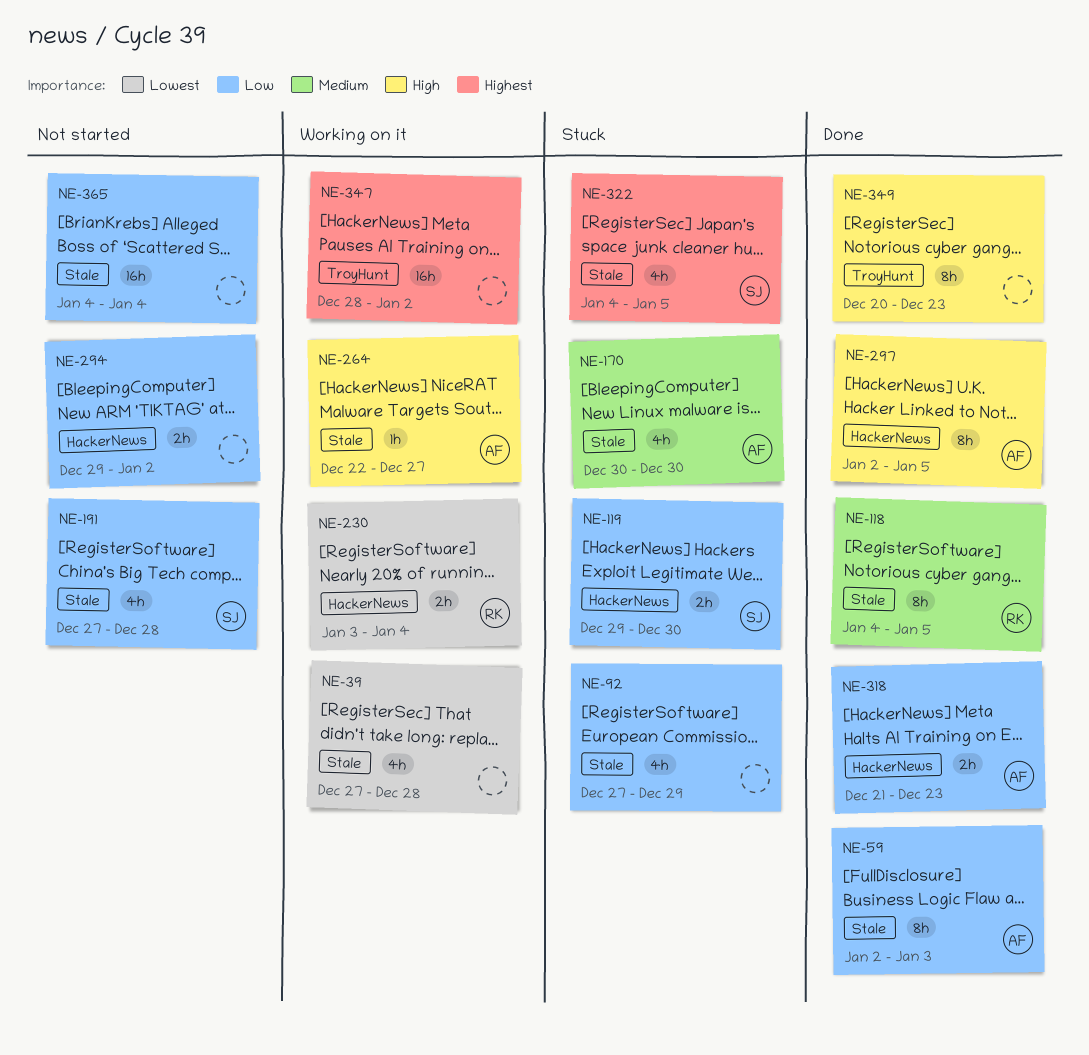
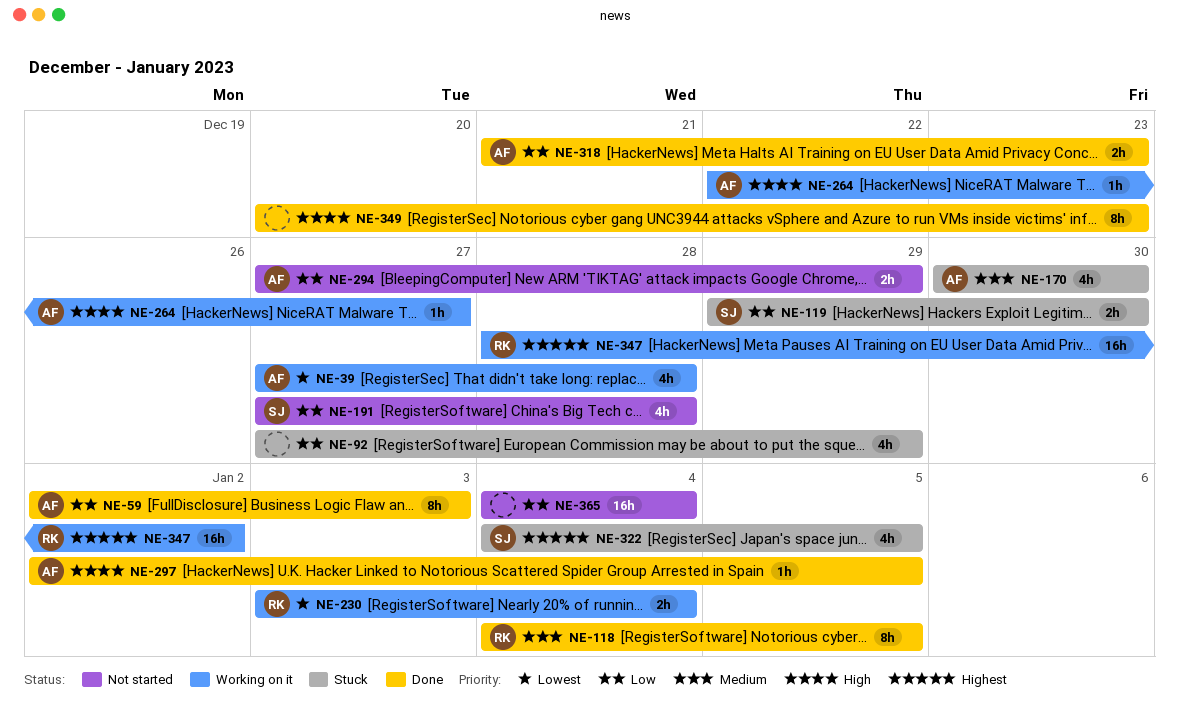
NE-39, owner: none -> AF
NE-294, owner: none -> AF
NE-294, start: Dec 29 -> Dec 27
NE-294, due: Jan 2 -> Dec 29
NE-297, estimate: 8h -> 1h
NE-347, owner: none -> RK

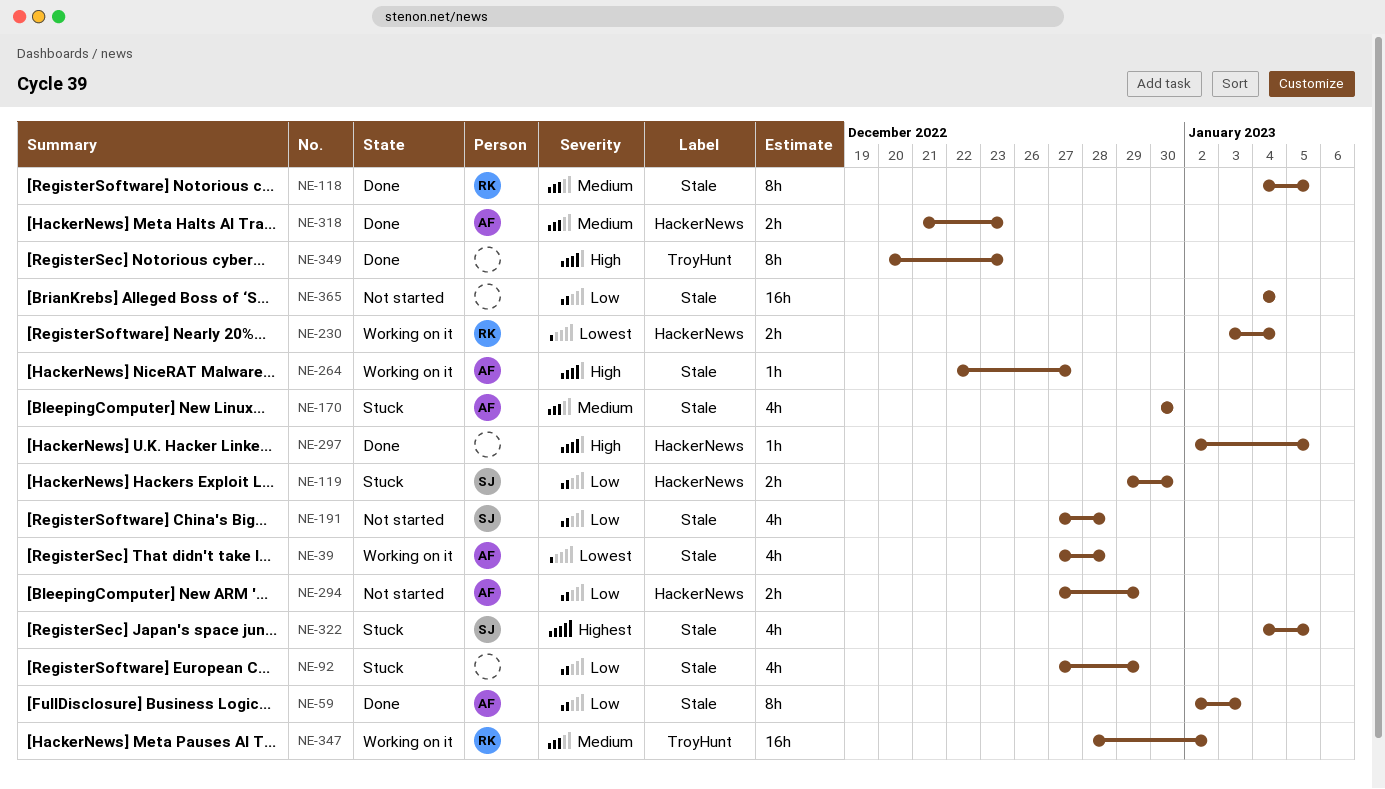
NE-297, owner: AF -> none
NE-318, priority: Low -> Medium
NE-347, priority: Highest -> Medium

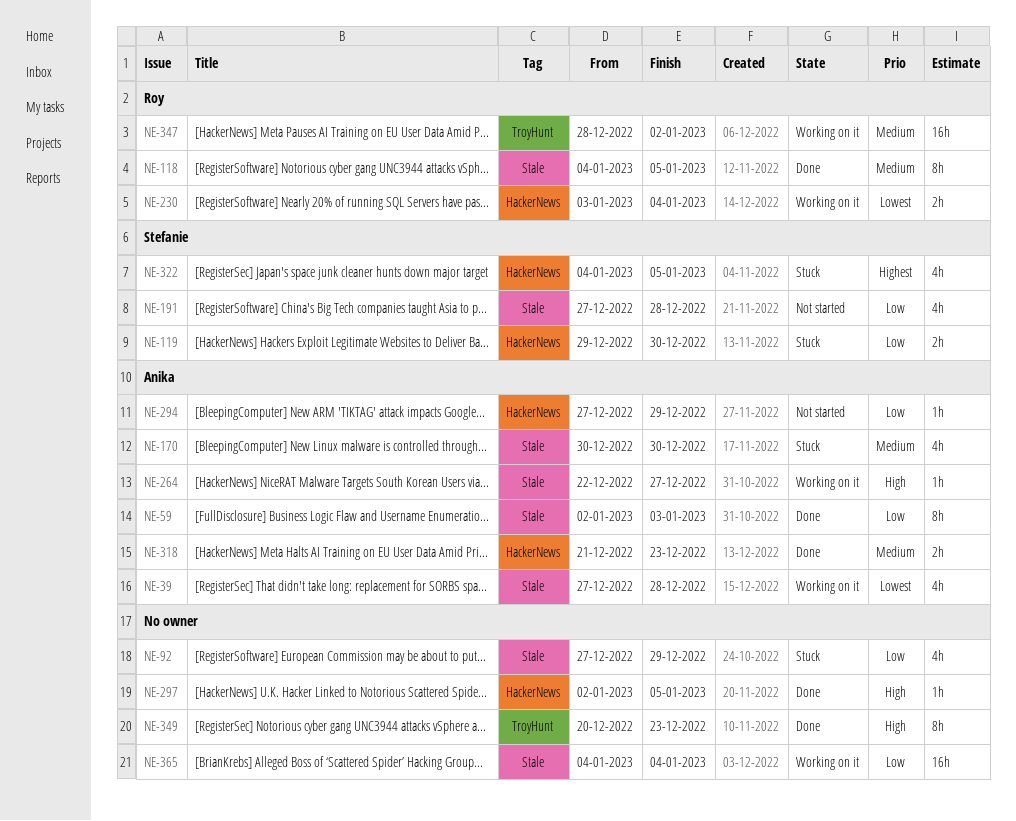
NE-294, estimate: 2h -> 1h
NE-322, label: Stale -> HackerNews
NE-365, status: Not started -> Working on it

